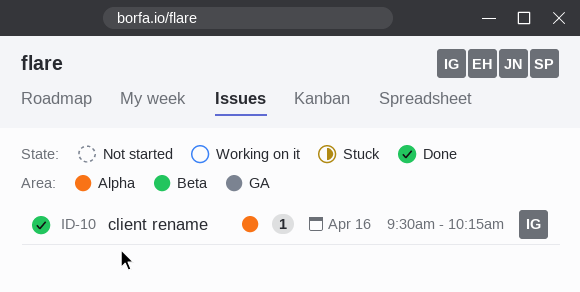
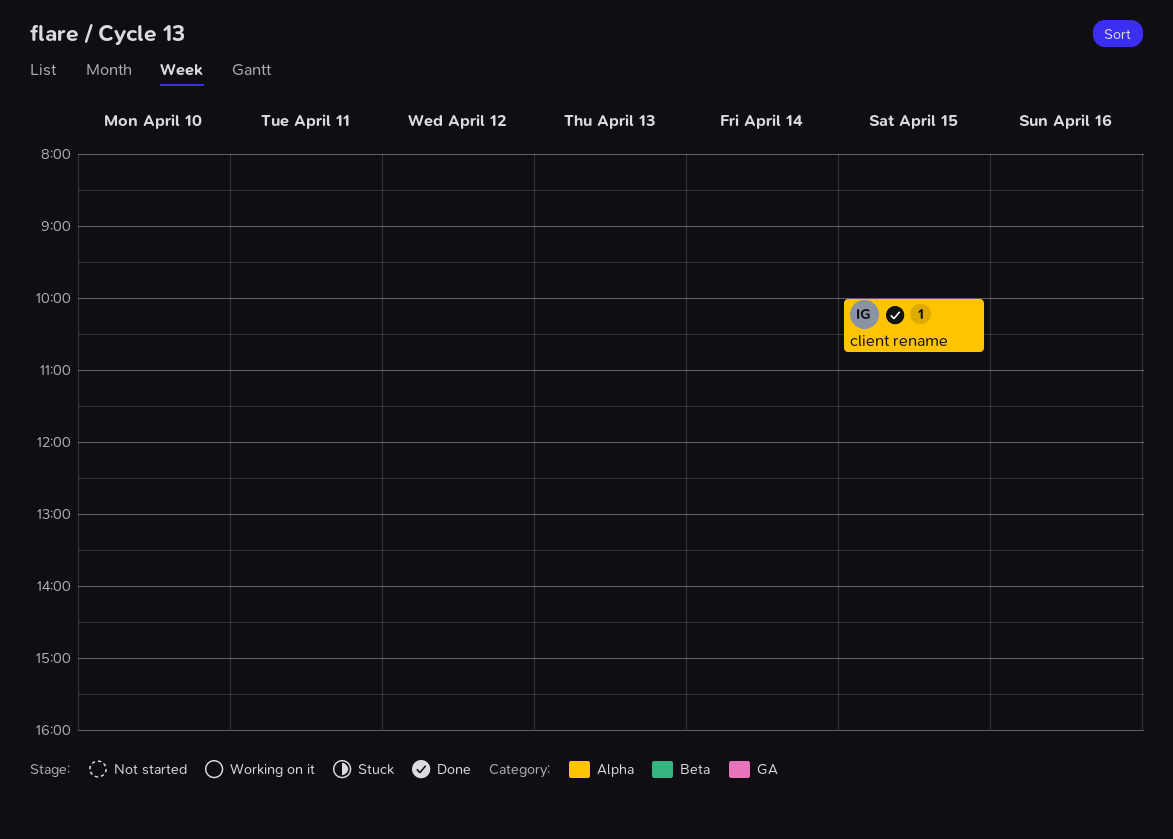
client rename, day: Apr 16 -> Apr 15
client rename, begins: 09:30 -> 10:00
client rename, ends: 10:15 -> 10:45

